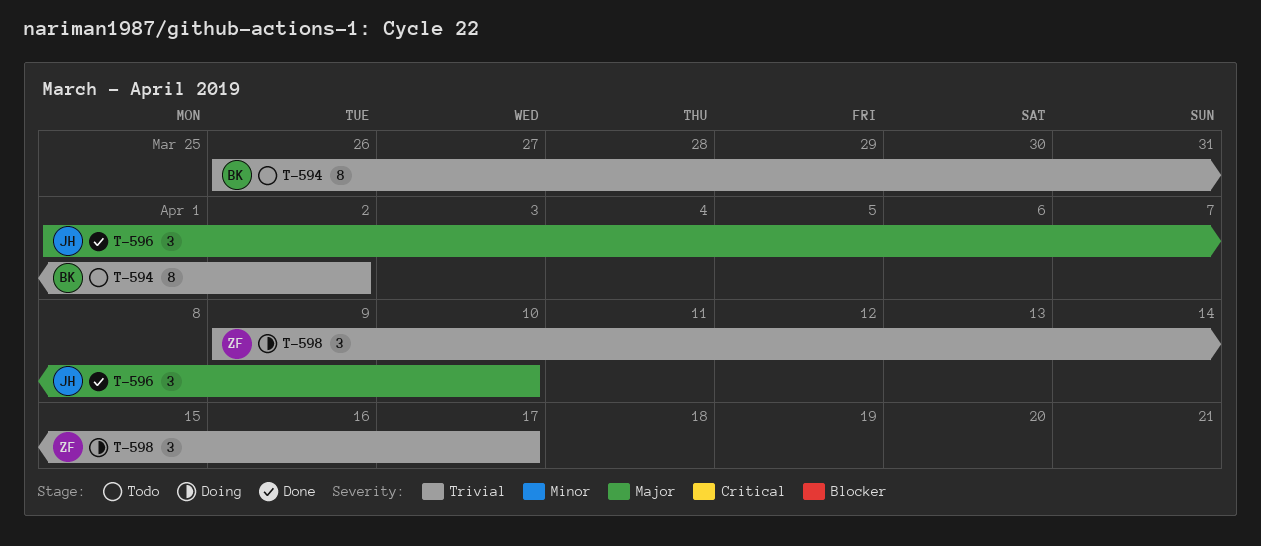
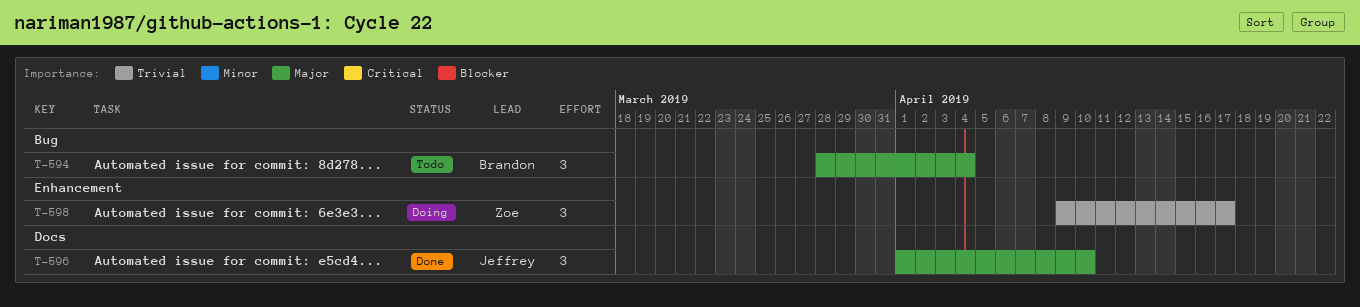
T-594, priority: Trivial -> Major
T-594, estimate: 8 -> 3
T-594, start: Mar 26 -> Mar 28
T-594, due: Apr 2 -> Apr 4

